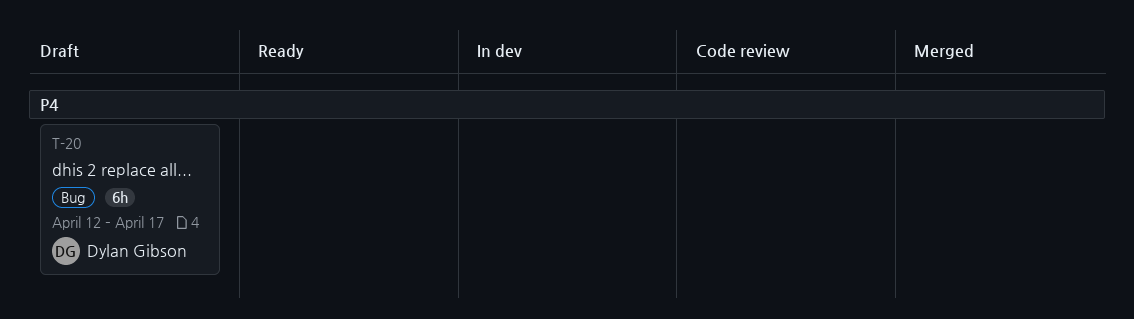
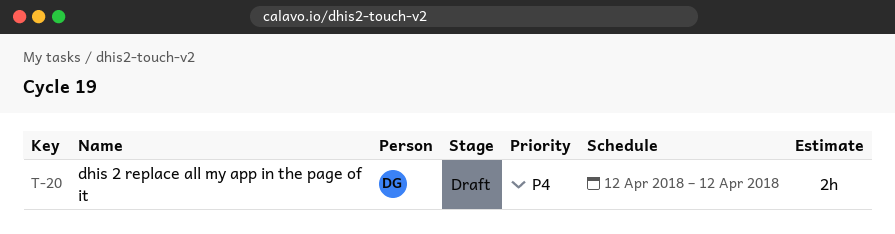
T-20, estimate: 6h -> 2h
T-20, due: Apr 17 -> Apr 12

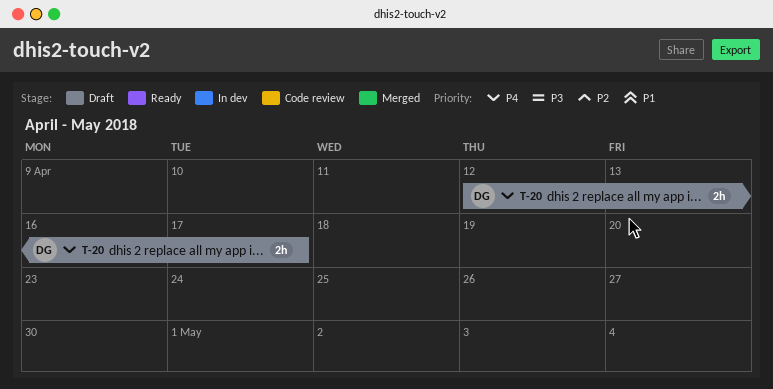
T-20, due: Apr 12 -> Apr 17

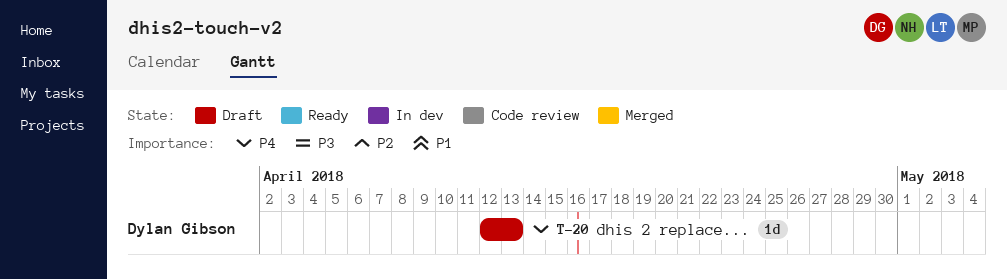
T-20, estimate: 2h -> 1d
T-20, due: Apr 17 -> Apr 13

